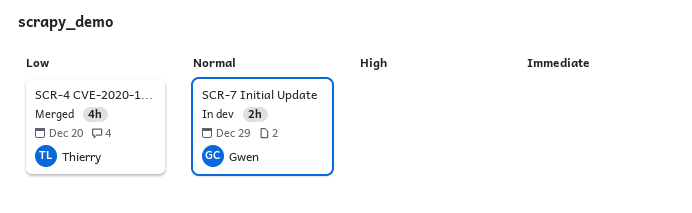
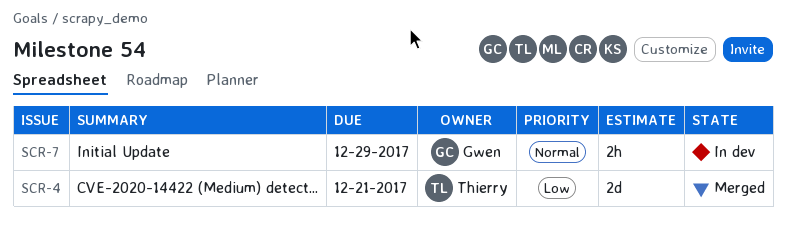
SCR-4, estimate: 4h -> 2d
SCR-4, due: Dec 20 -> Dec 21

